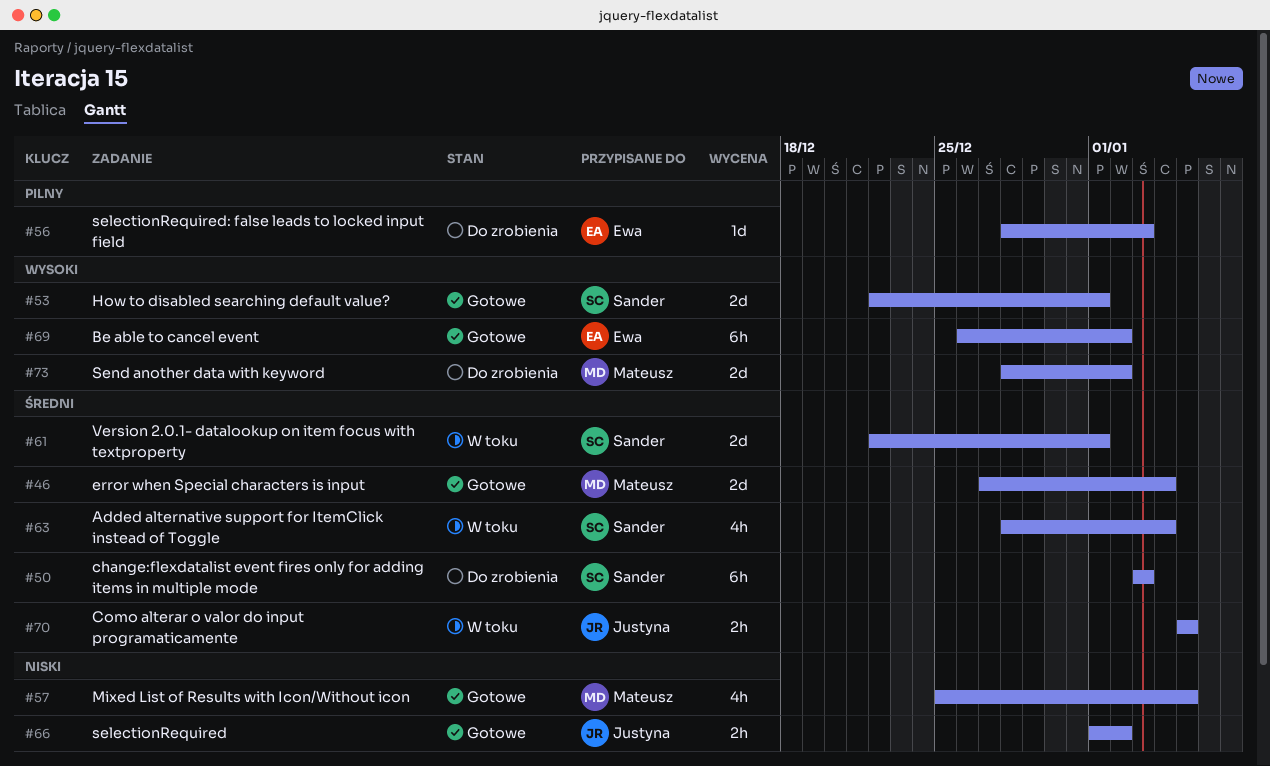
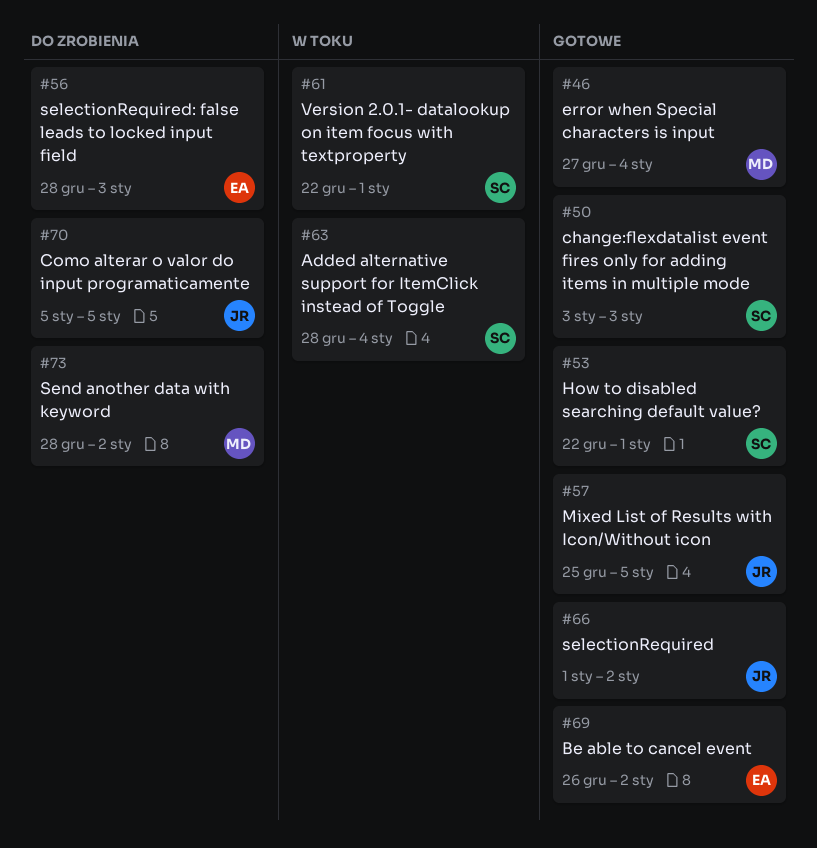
#50, status: Do zrobienia -> Gotowe
#57, owner: Mateusz -> Justyna
#70, status: W toku -> Do zrobienia

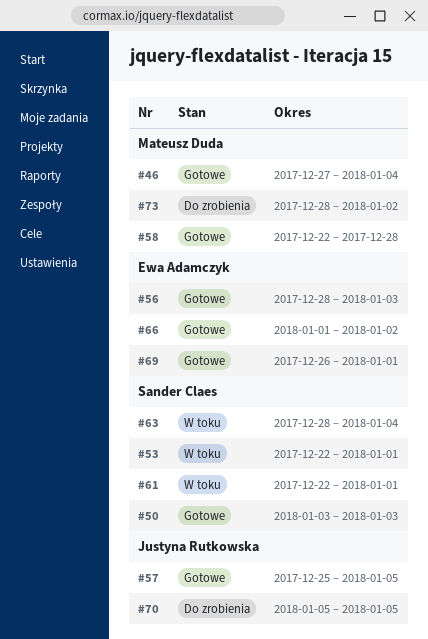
#53, status: Gotowe -> W toku
#56, status: Do zrobienia -> Gotowe
#58: none -> present
#66, owner: Justyna Rutkowska -> Ewa Adamczyk
#69, due: Jan 2 -> Jan 1

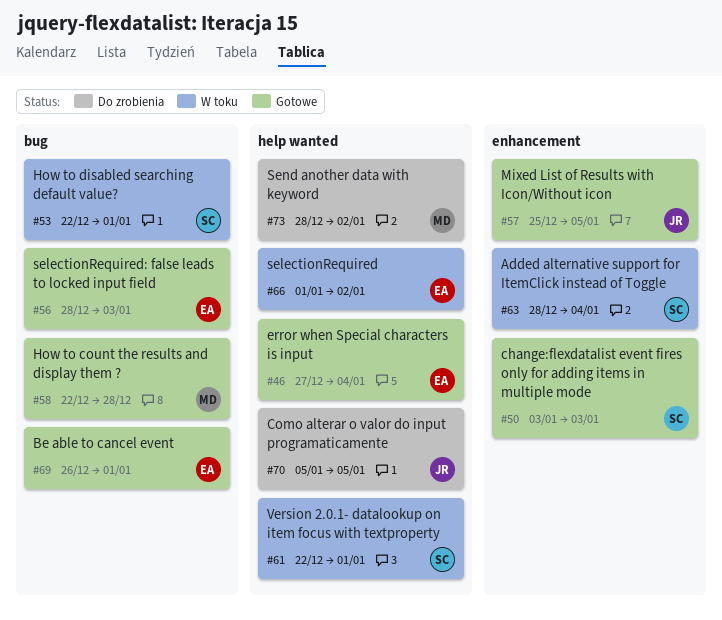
#46, owner: Mateusz Duda -> Ewa Adamczyk
#66, status: Gotowe -> W toku

